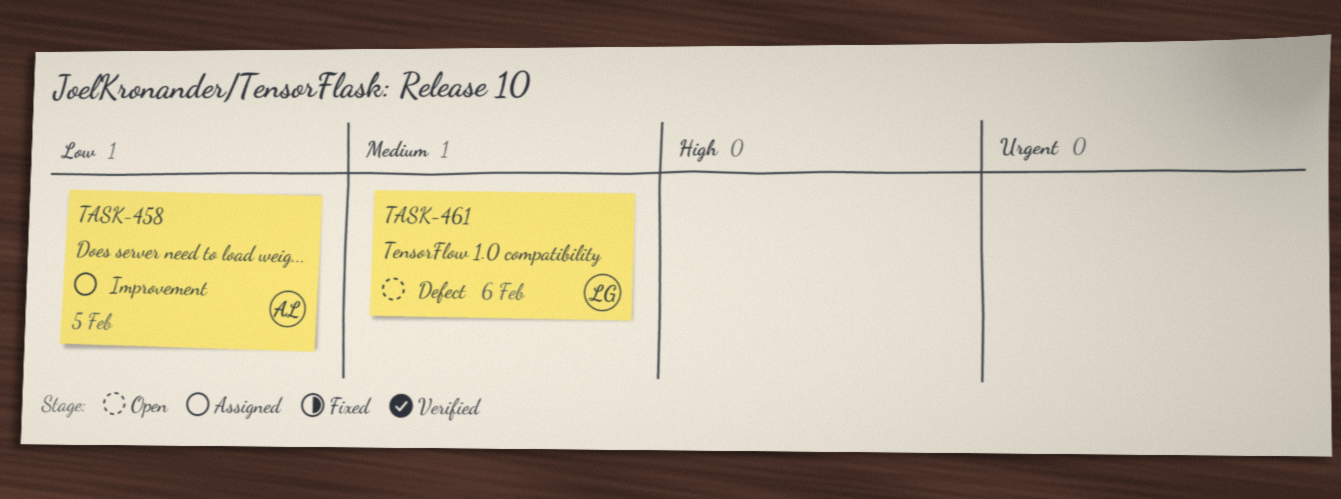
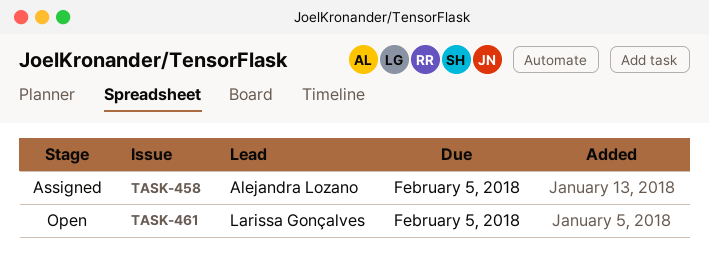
TASK-461, due: Feb 6 -> Feb 5

